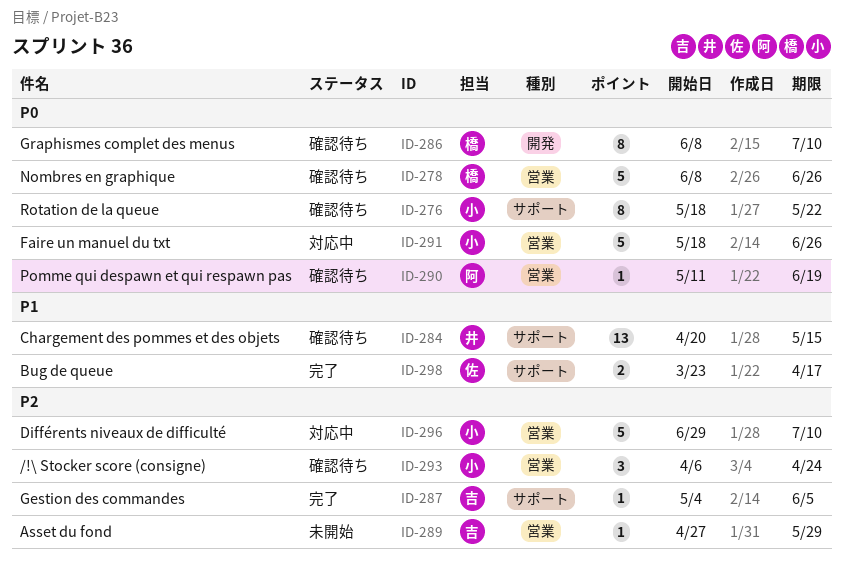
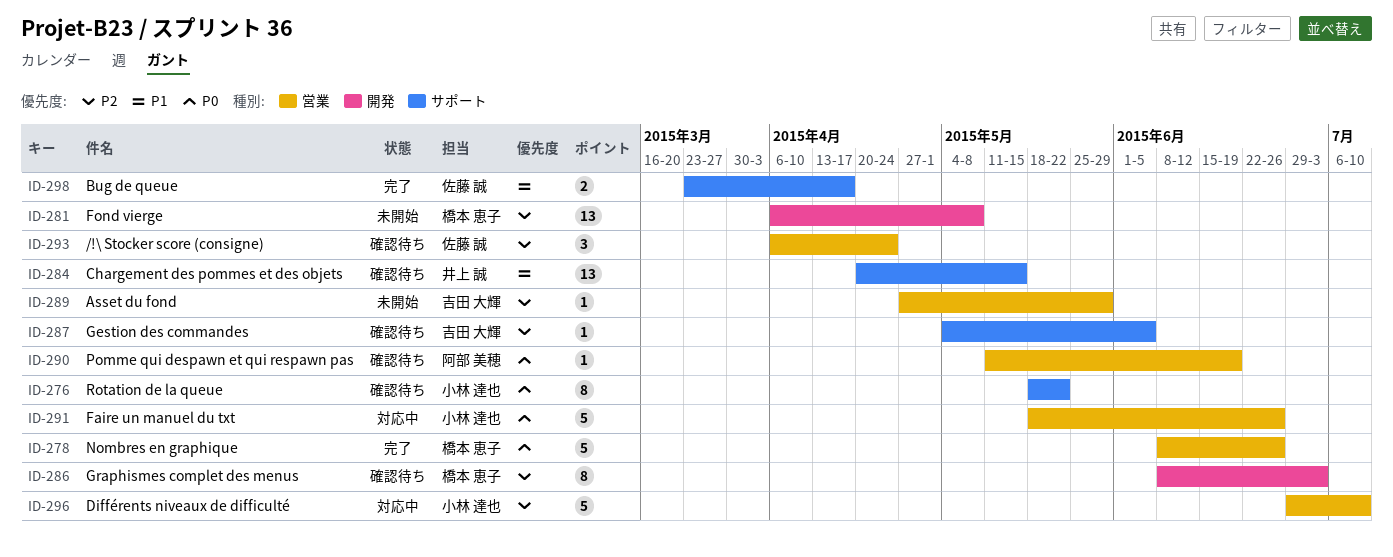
ID-278, status: 確認待ち -> 完了
ID-281: none -> present
ID-286, priority: P0 -> P2
ID-286, due: Jul 10 -> Jul 3
ID-287, status: 完了 -> 確認待ち
ID-293, owner: 小林 達也 -> 佐藤 誠

